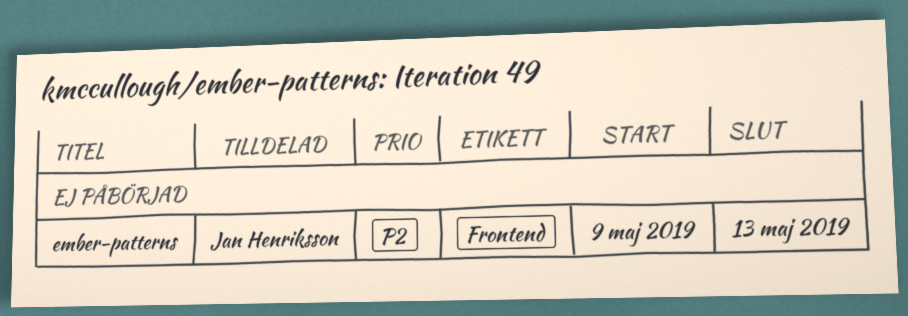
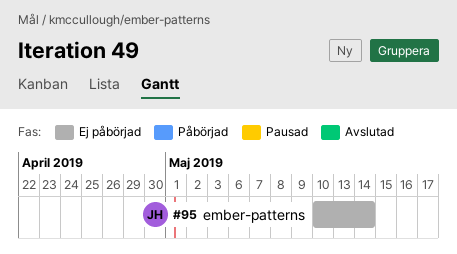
ember-patterns, start: May 9 -> May 10
ember-patterns, due: May 13 -> May 14

